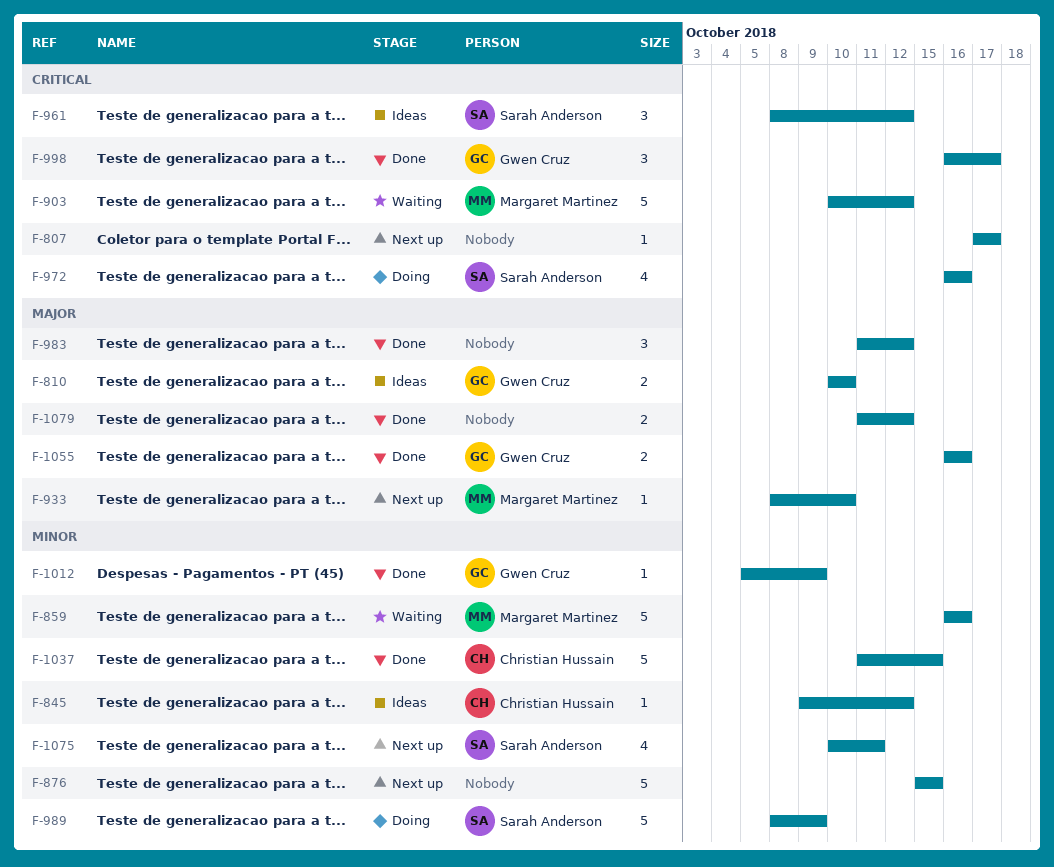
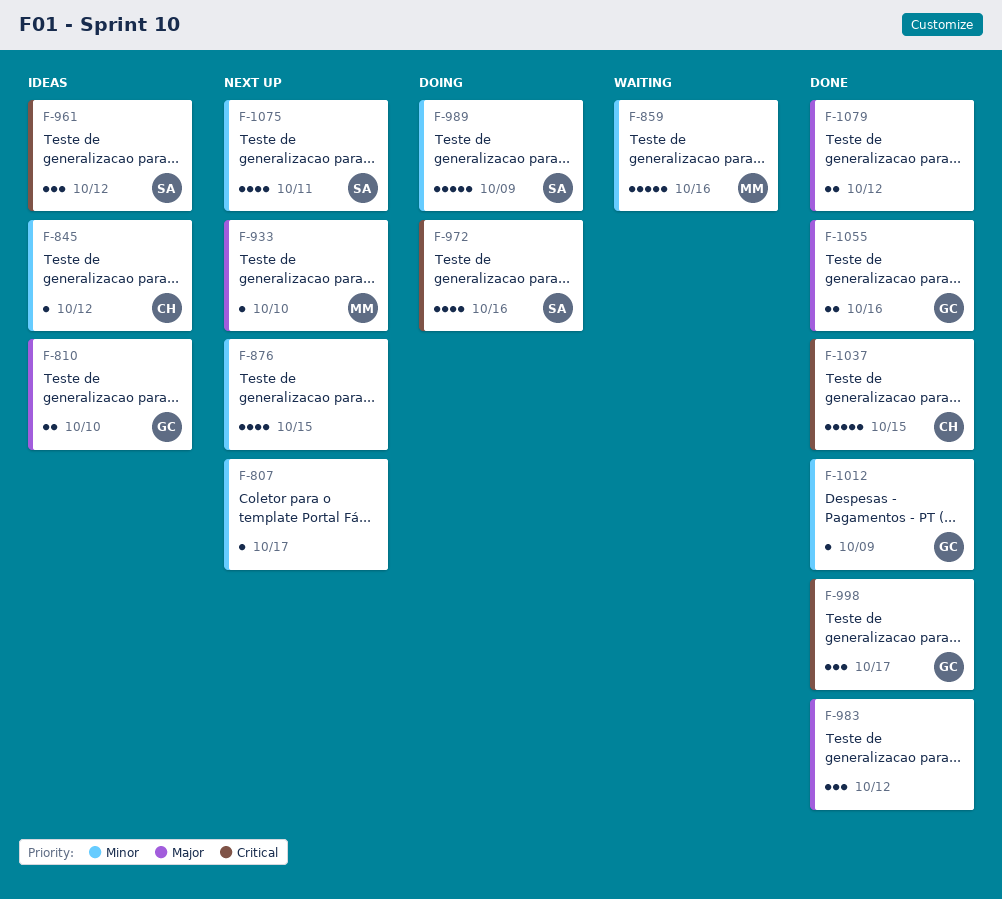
F-807, priority: Critical -> Minor
F-876, estimate: 5 -> 4
F-903: present -> none
F-1037, priority: Minor -> Critical

